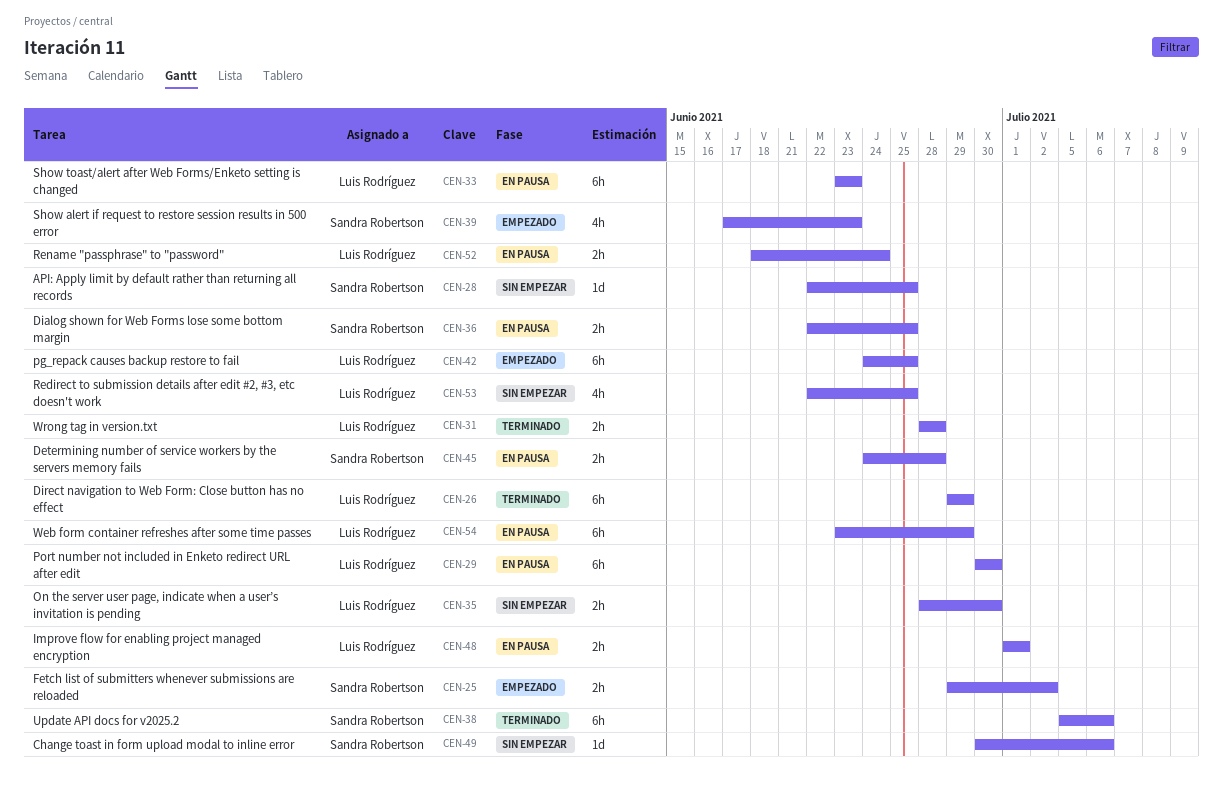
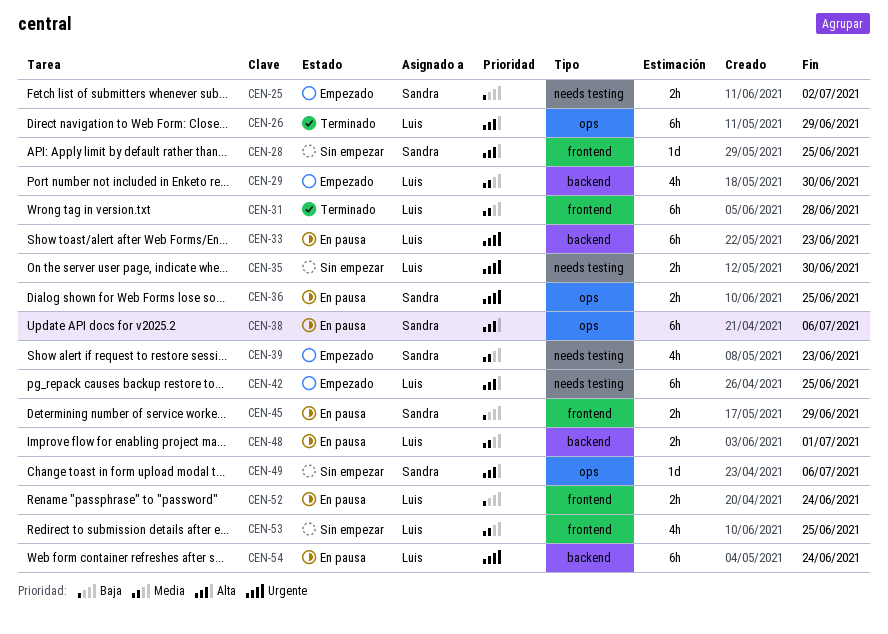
CEN-29, status: En pausa -> Empezado
CEN-29, estimate: 6h -> 4h
CEN-31, estimate: 2h -> 6h
CEN-38, status: Terminado -> En pausa
CEN-45, due: Jun 28 -> Jun 29
CEN-54, due: Jun 29 -> Jun 24

